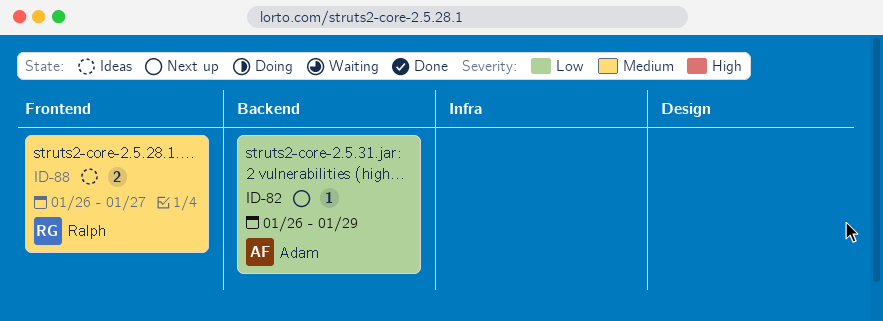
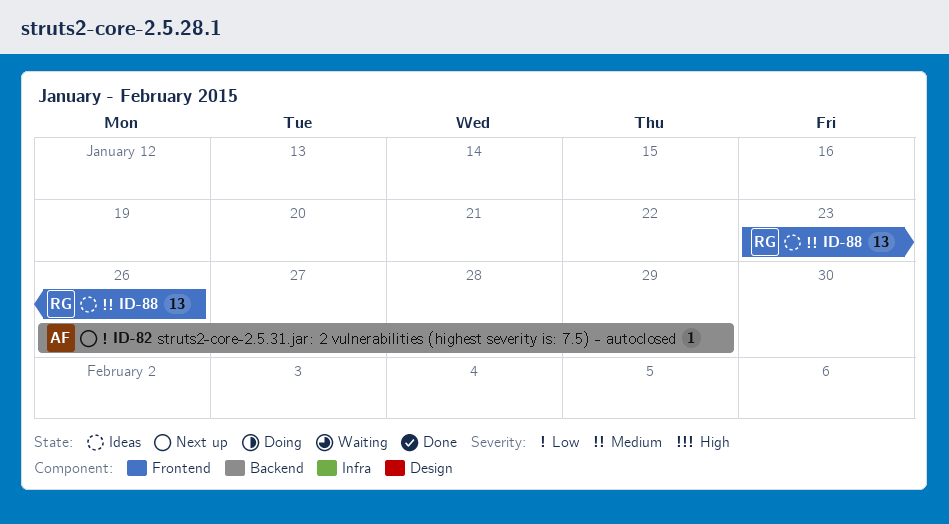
ID-88, estimate: 2 -> 13
ID-88, start: Jan 26 -> Jan 23
ID-88, due: Jan 27 -> Jan 26

